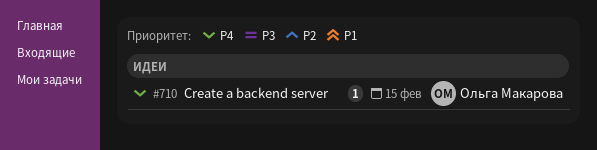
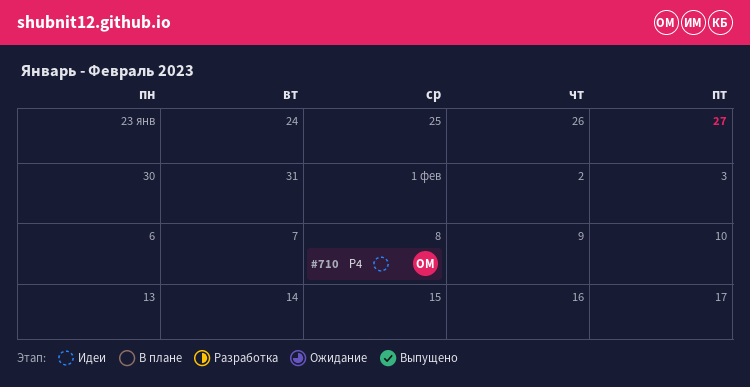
#710, due: Feb 15 -> Feb 8

